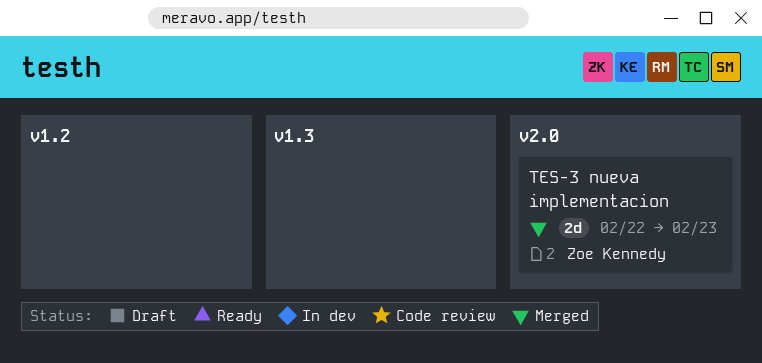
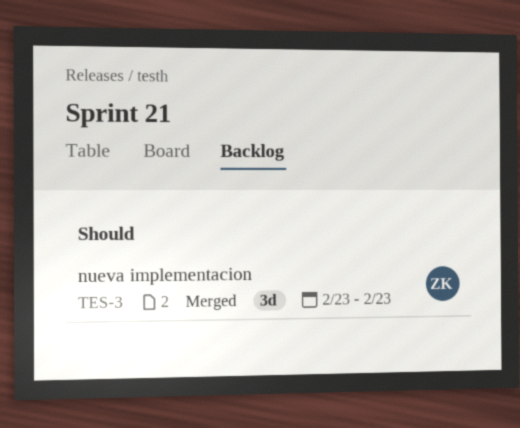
TES-3, estimate: 2d -> 3d
TES-3, start: Feb 22 -> Feb 23

